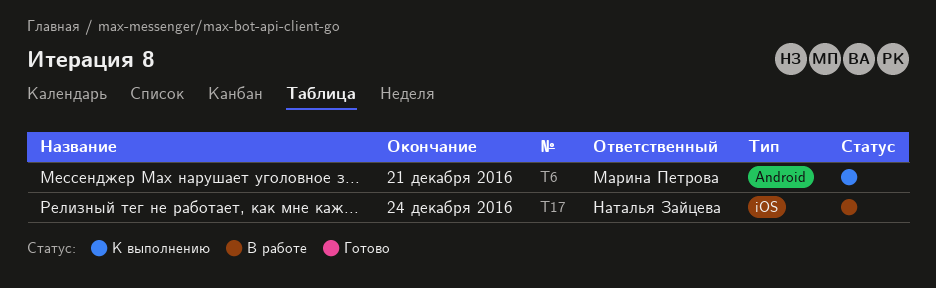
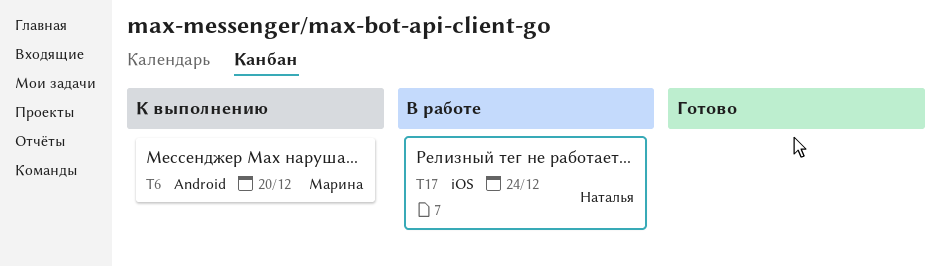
T6, due: Dec 21 -> Dec 20

